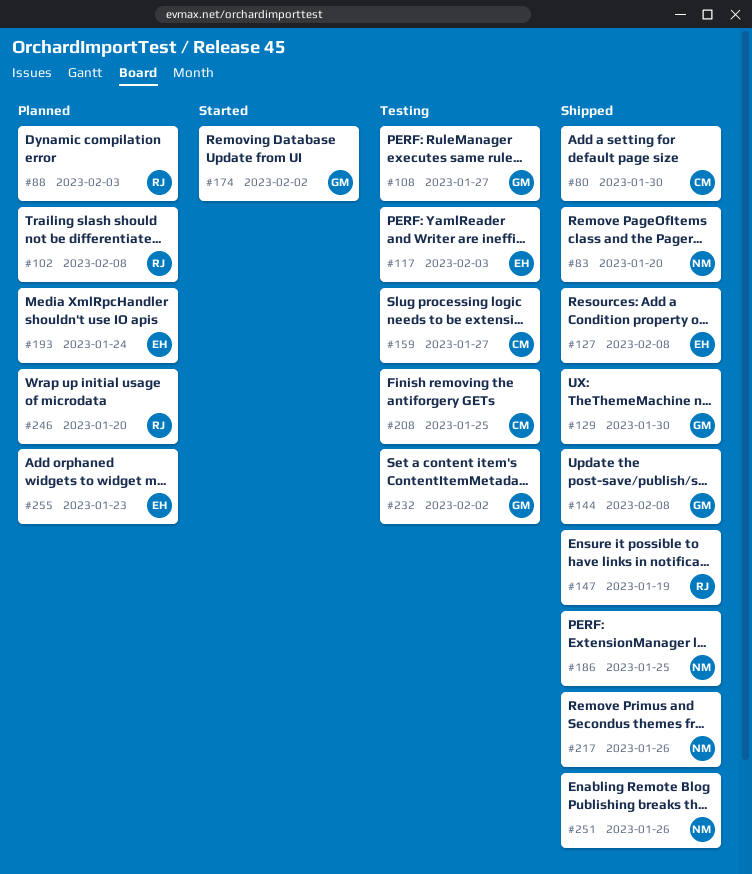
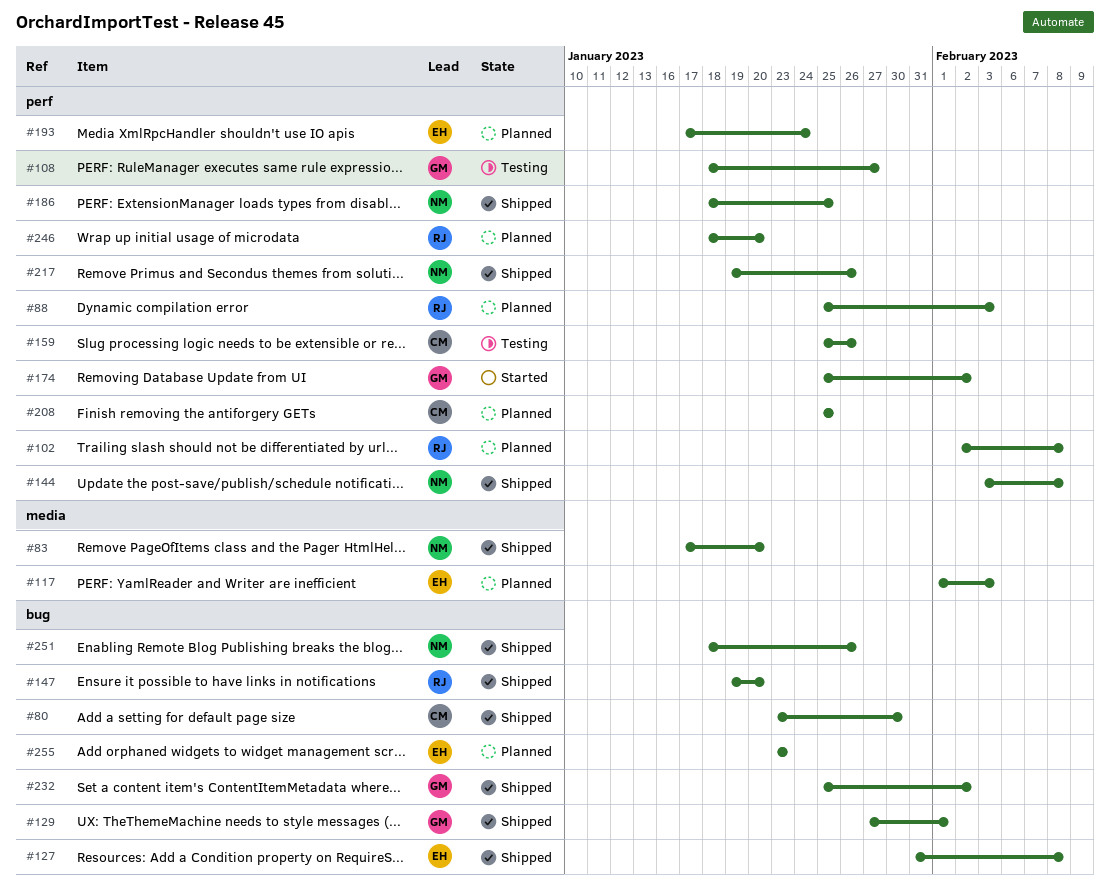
#117, status: Testing -> Planned
#129, due: Jan 30 -> Feb 1
#144, owner: GM -> NM
#147, due: Jan 19 -> Jan 20
#159, due: Jan 27 -> Jan 26
#208, status: Testing -> Planned
#232, status: Testing -> Shipped

